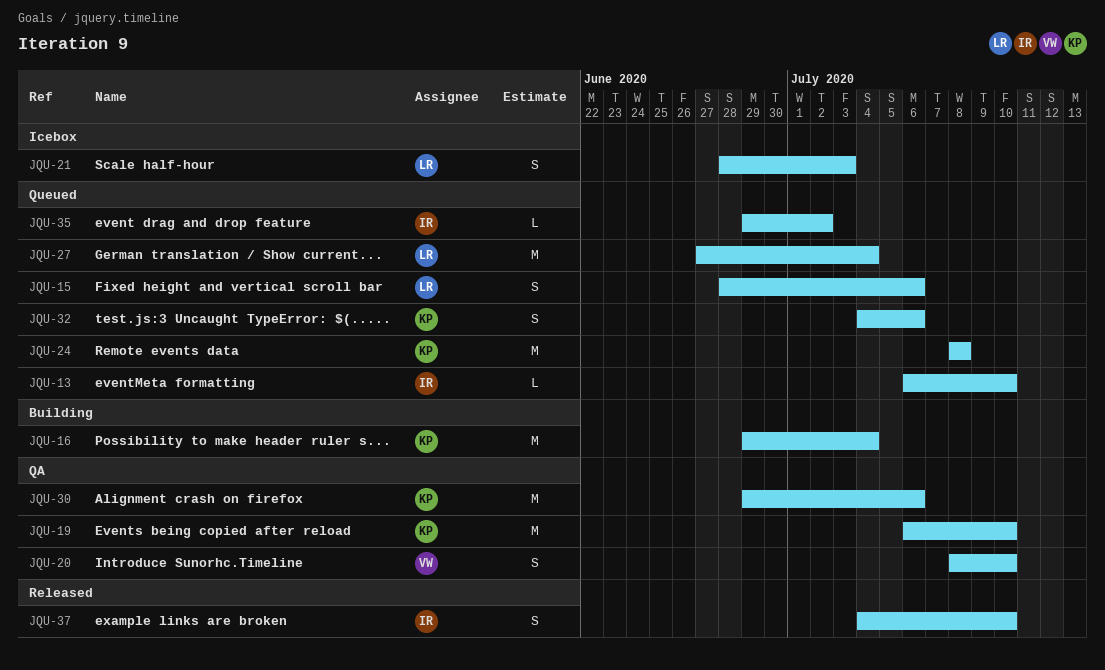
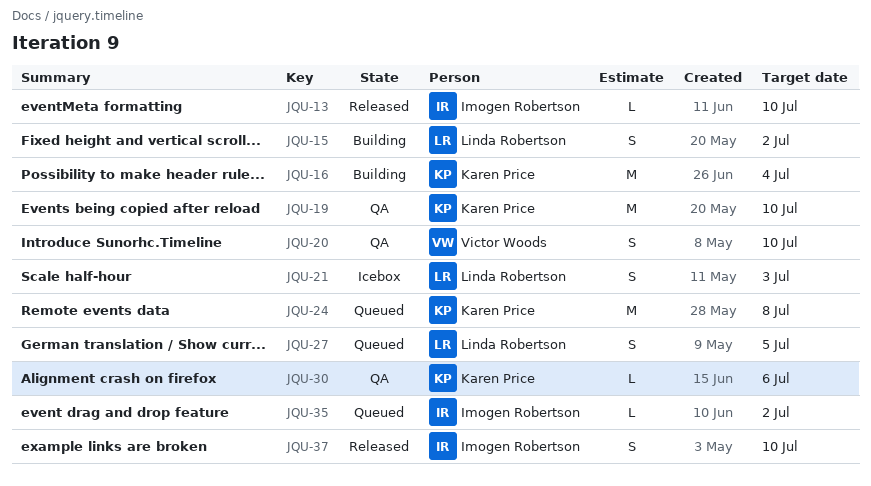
JQU-13, status: Queued -> Released
JQU-15, status: Queued -> Building
JQU-15, due: Jul 6 -> Jul 2
JQU-27, estimate: M -> S
JQU-27, due: Jul 4 -> Jul 5
JQU-30, estimate: M -> L
JQU-32: present -> none

